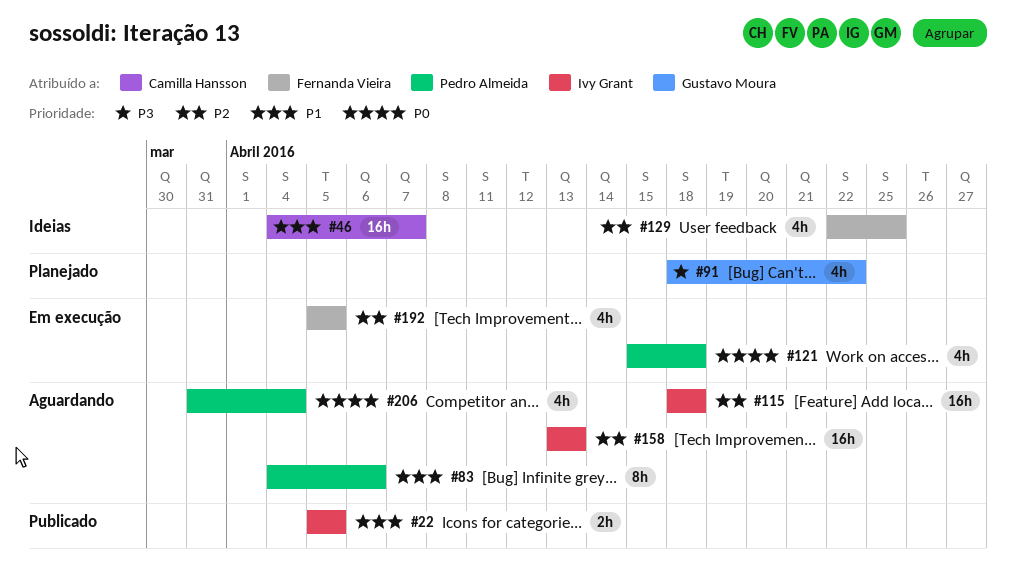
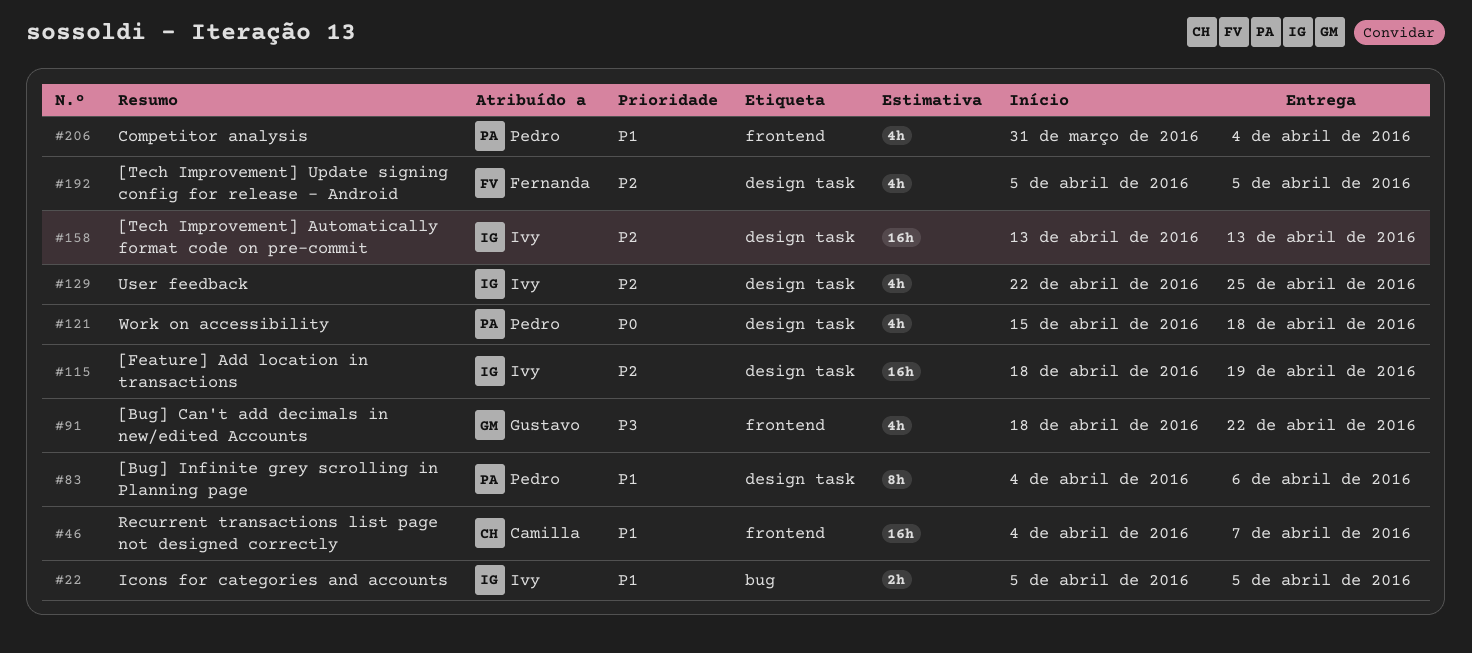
#115, due: Apr 18 -> Apr 19
#129, owner: Fernanda Vieira -> Ivy Grant
#206, priority: P0 -> P1

